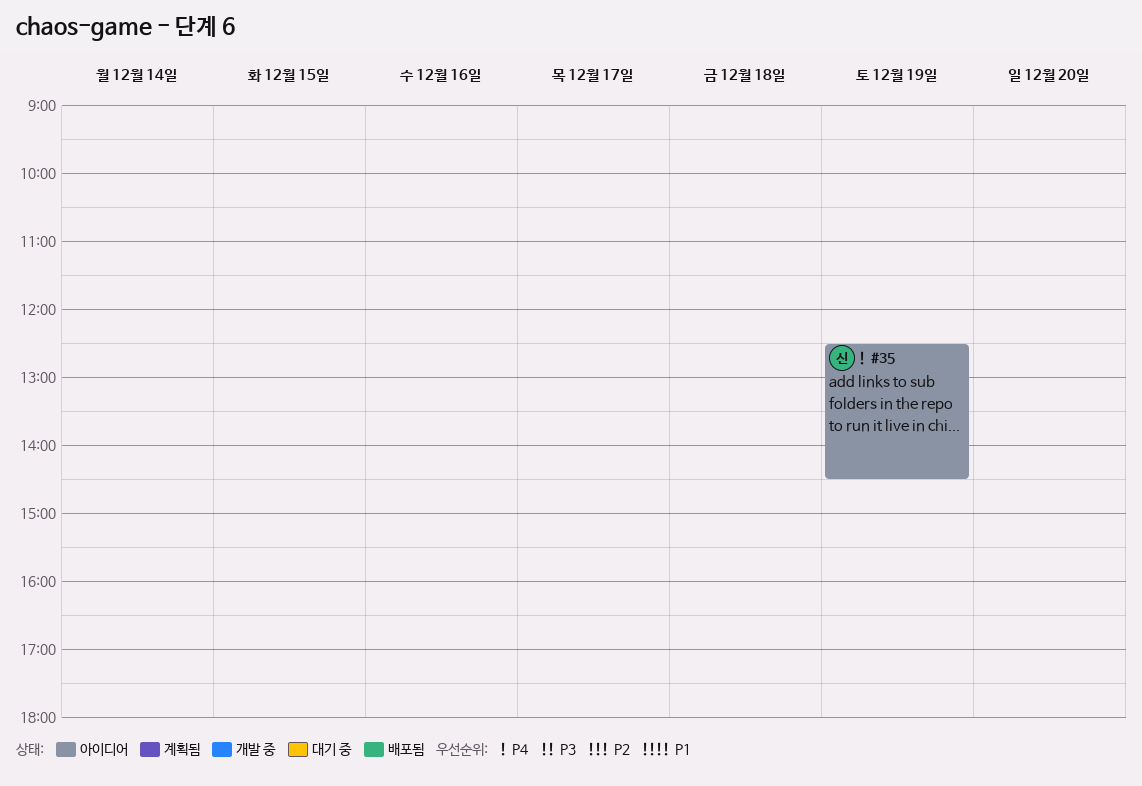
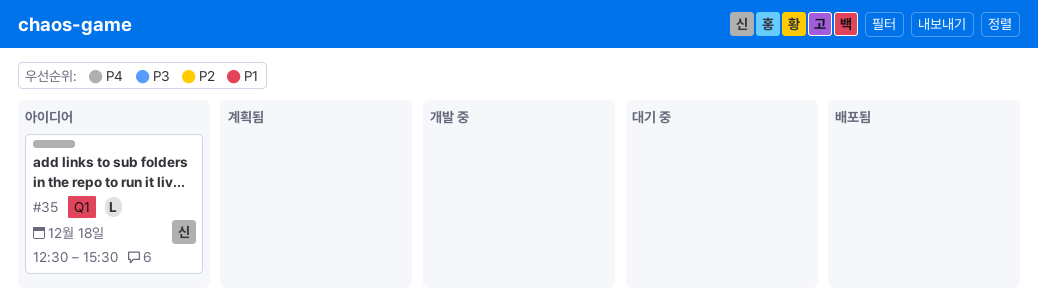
#35, day: Dec 19 -> Dec 18
#35, ends: 14:30 -> 15:30

